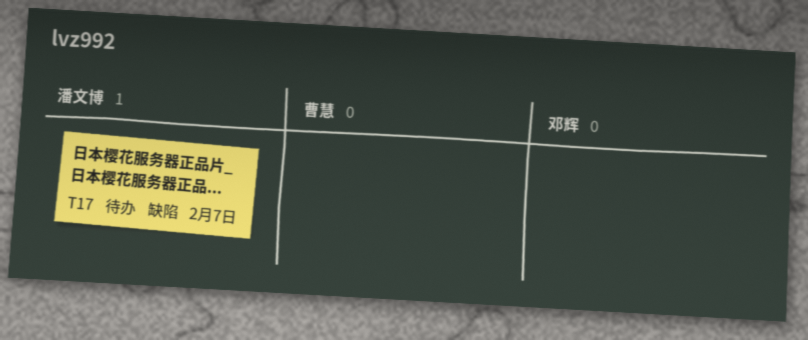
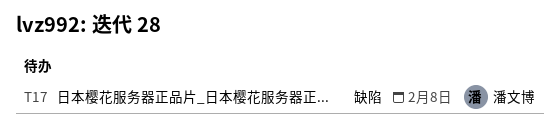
T17, due: Feb 7 -> Feb 8

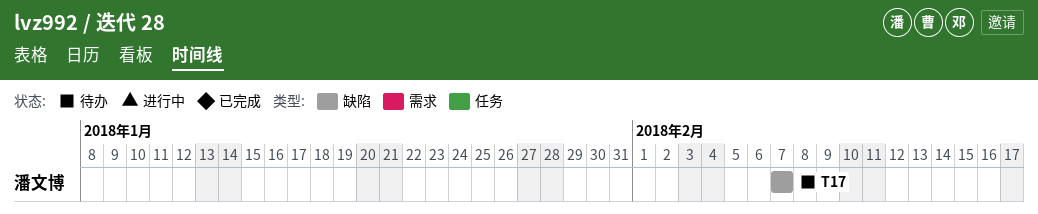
T17, due: Feb 8 -> Feb 7

